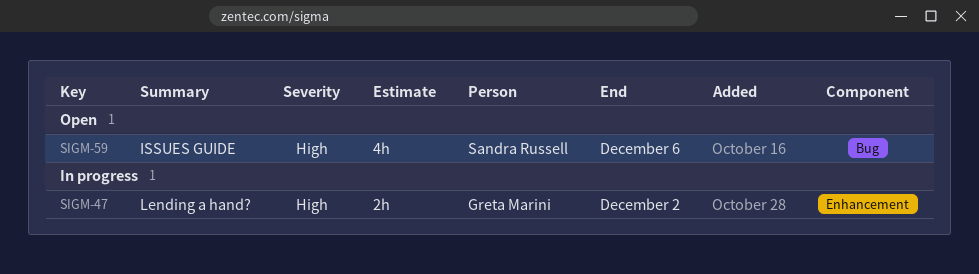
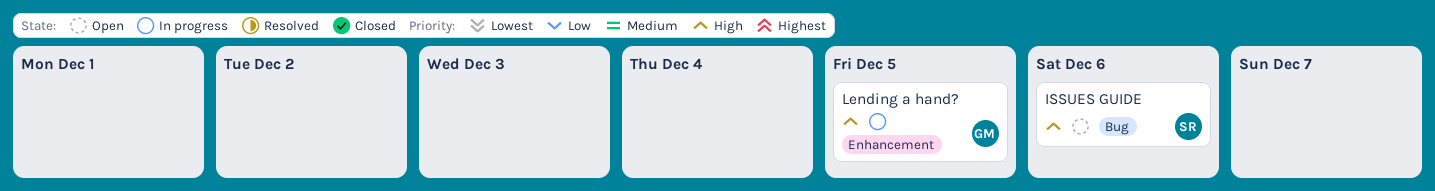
Lending a hand?, due: Dec 2 -> Dec 5

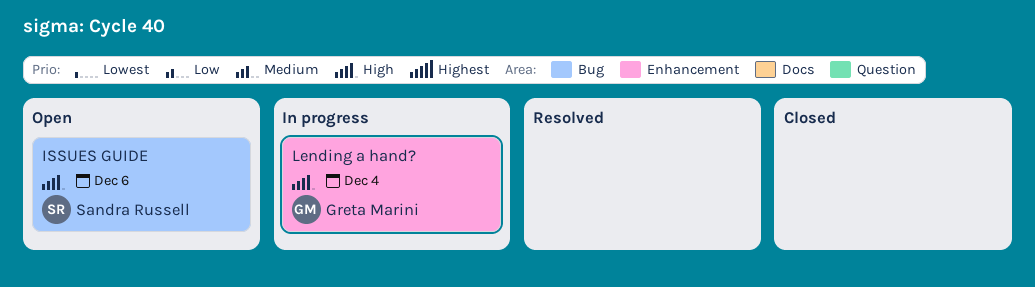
Lending a hand?, due: Dec 5 -> Dec 4

